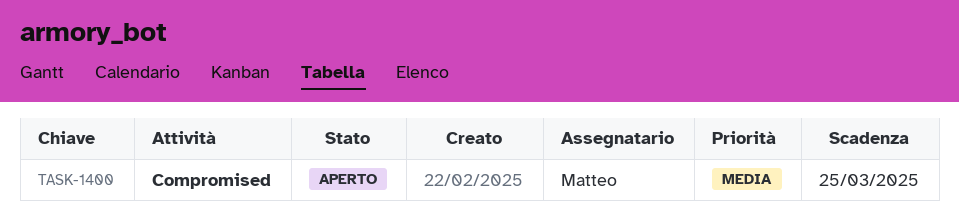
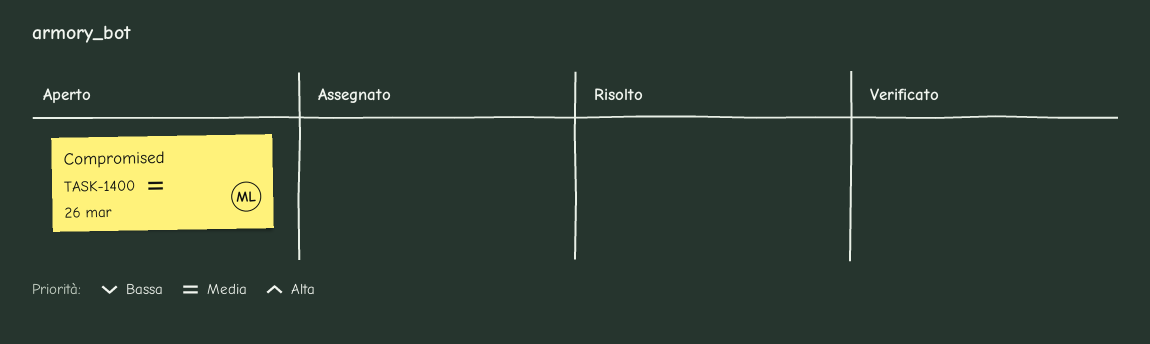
TASK-1400, due: Mar 25 -> Mar 26

